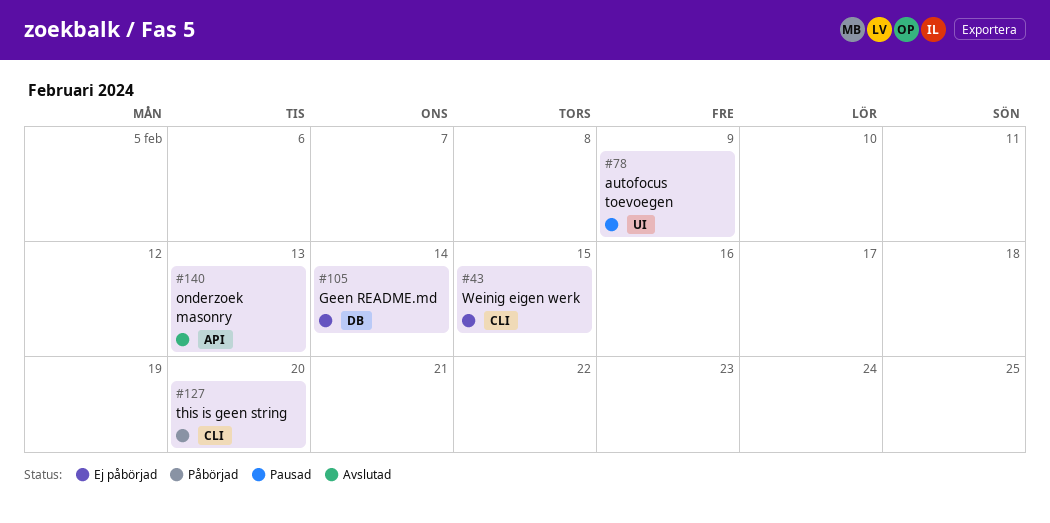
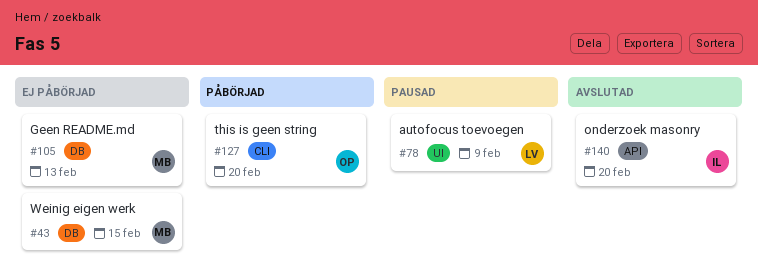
#43, label: CLI -> DB
#105, due: Feb 14 -> Feb 13
#140, due: Feb 13 -> Feb 20

